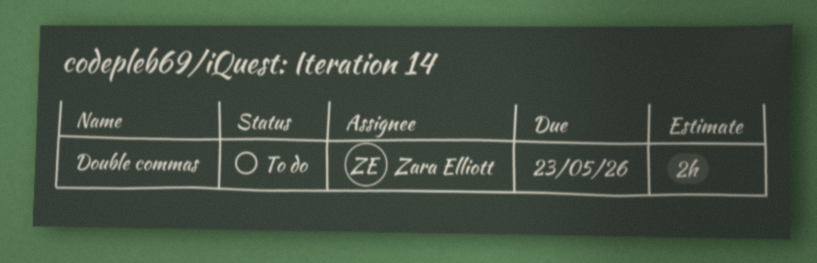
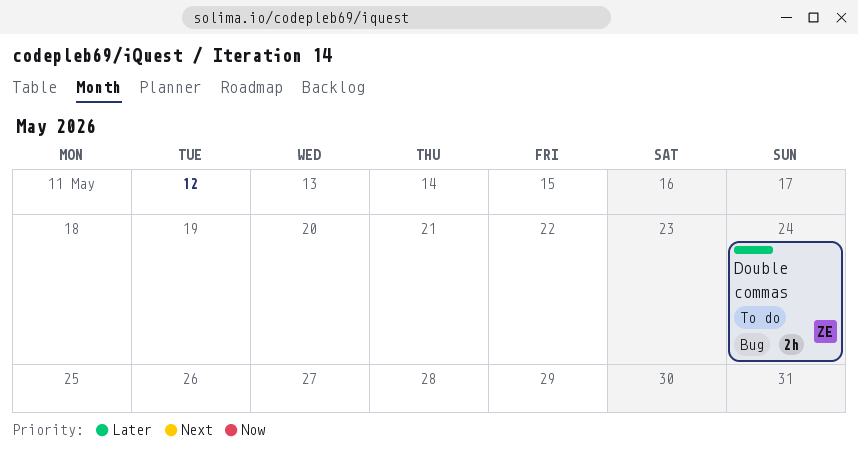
Double commas, due: May 23 -> May 24

